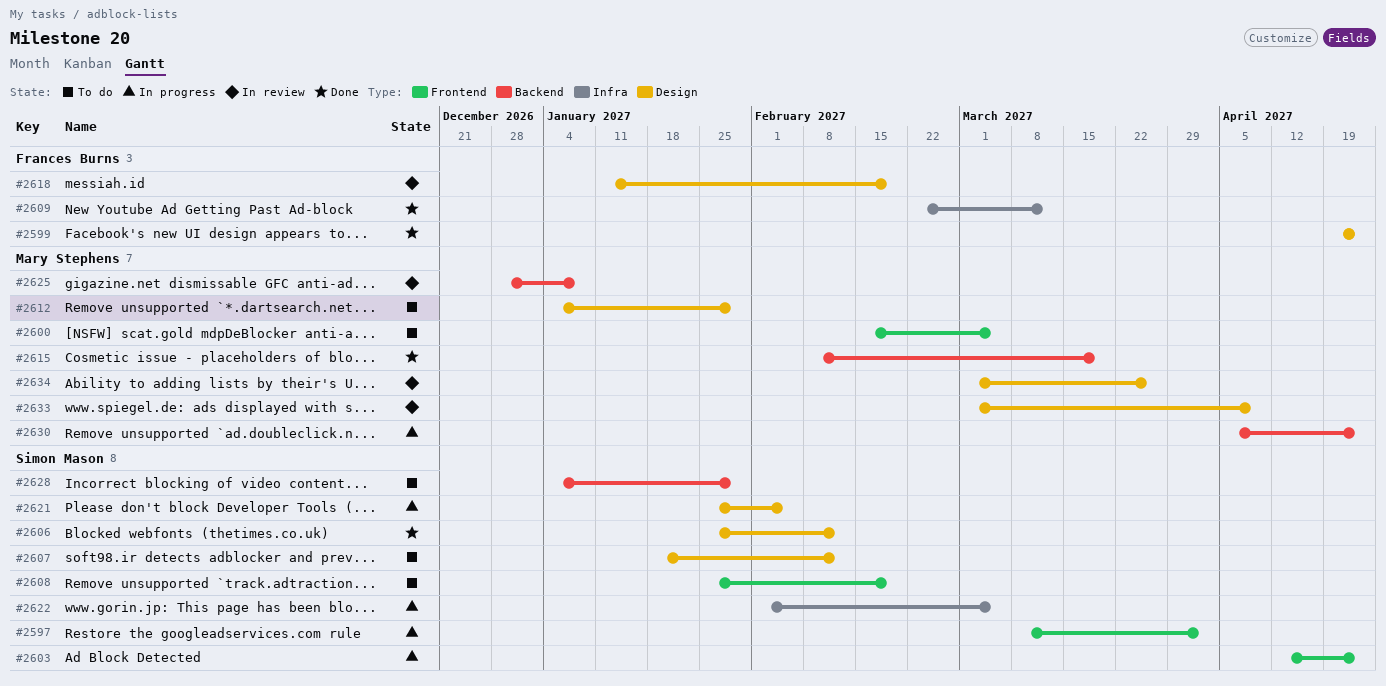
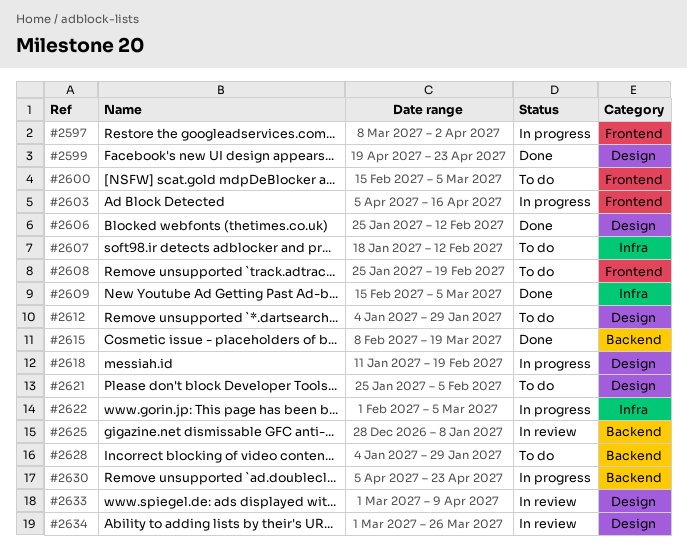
#2603, start: Apr 12 -> Apr 5
#2603, due: Apr 23 -> Apr 16
#2607, label: Design -> Infra
#2609, start: Feb 22 -> Feb 15
#2609, due: Mar 12 -> Mar 5
#2618, status: In review -> In progress
#2621, status: In progress -> To do

